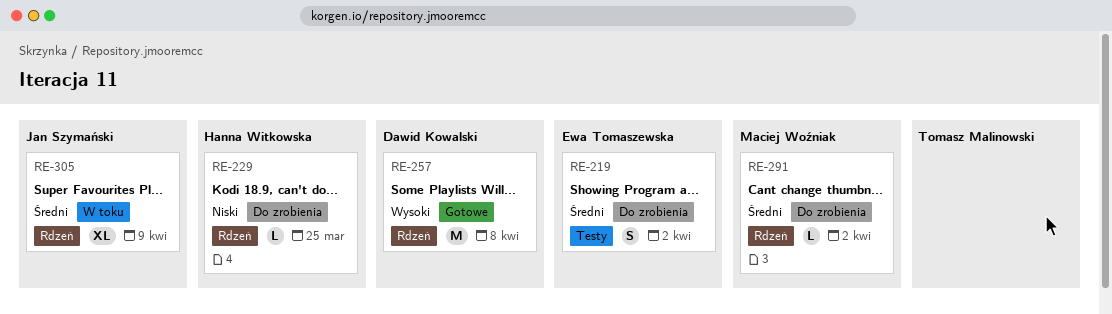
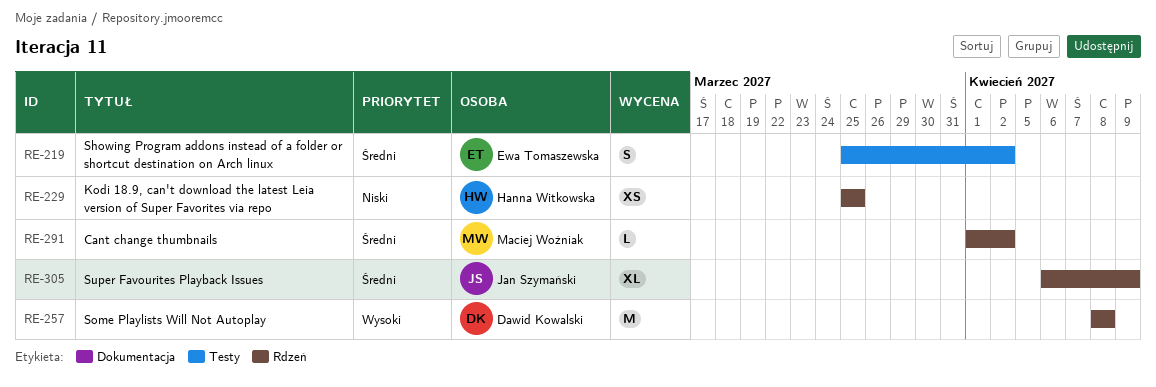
RE-229, estimate: L -> XS

